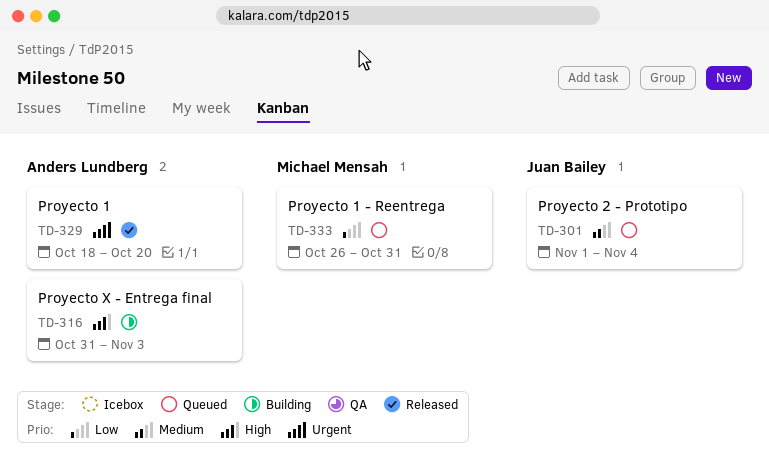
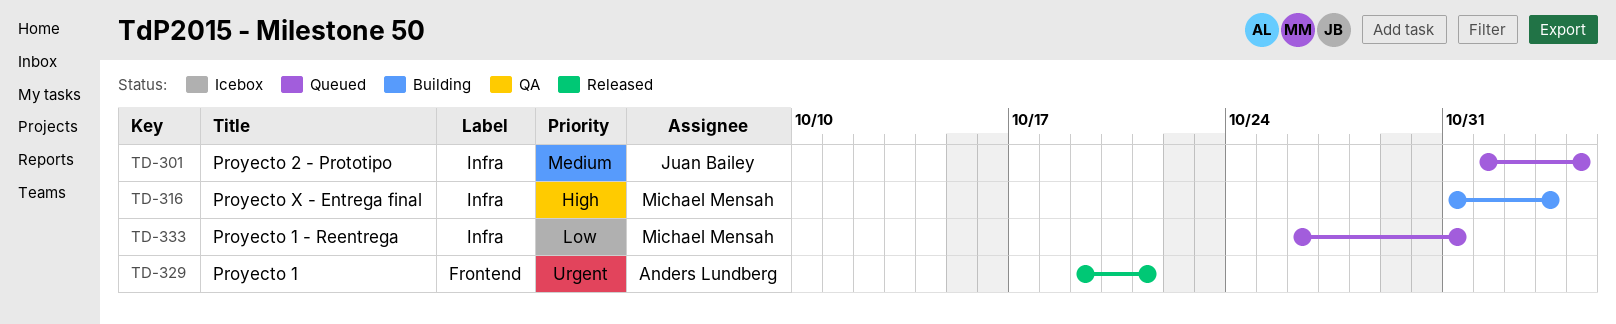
TD-316, owner: Anders Lundberg -> Michael Mensah
TD-329, start: Oct 18 -> Oct 19
TD-329, due: Oct 20 -> Oct 21

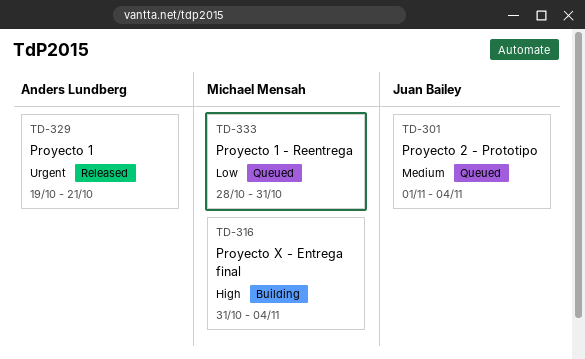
TD-316, due: Nov 3 -> Nov 4
TD-333, start: Oct 26 -> Oct 28

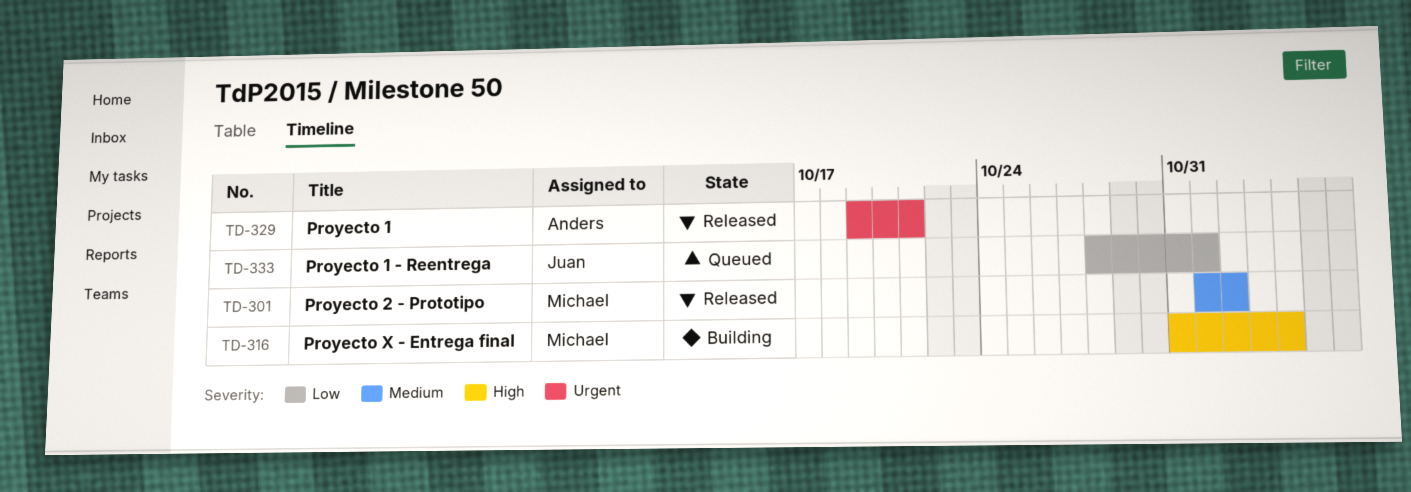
TD-301, status: Queued -> Released
TD-301, owner: Juan Bailey -> Michael Mensah
TD-301, due: Nov 4 -> Nov 2
TD-333, owner: Michael Mensah -> Juan Bailey
TD-333, due: Oct 31 -> Nov 1

